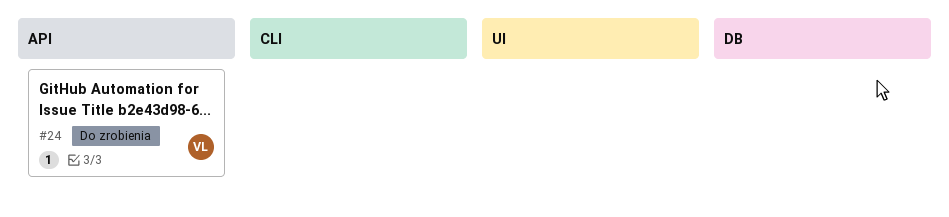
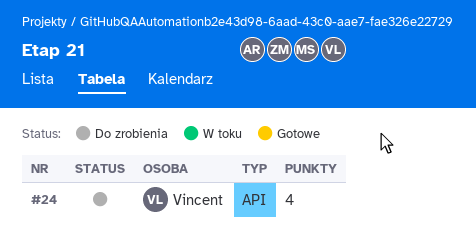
#24, estimate: 1 -> 4

